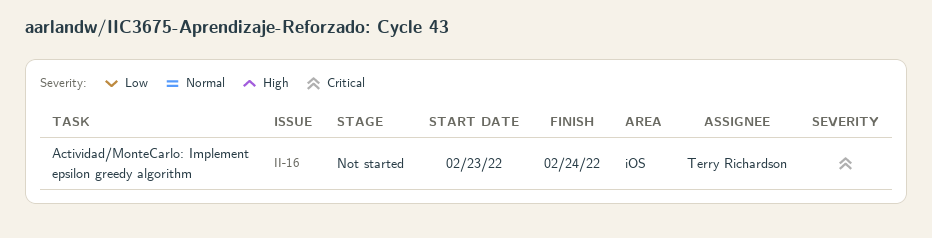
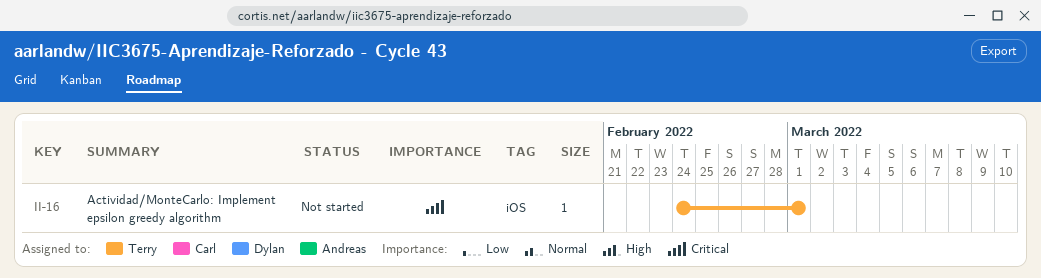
II-16, start: Feb 23 -> Feb 24
II-16, due: Feb 24 -> Mar 1

